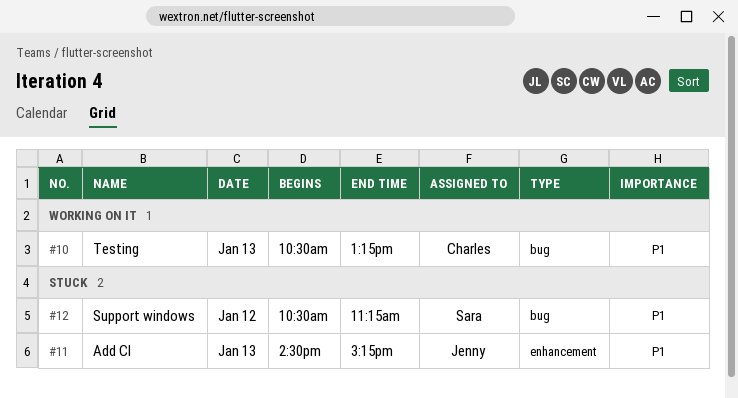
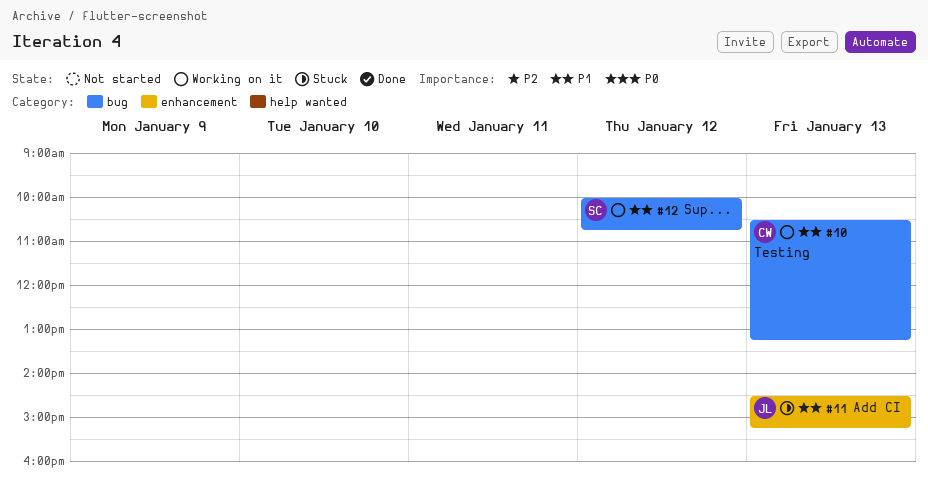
#12, status: Stuck -> Working on it
#12, begins: 10:30 -> 10:00
#12, ends: 11:15 -> 10:45

